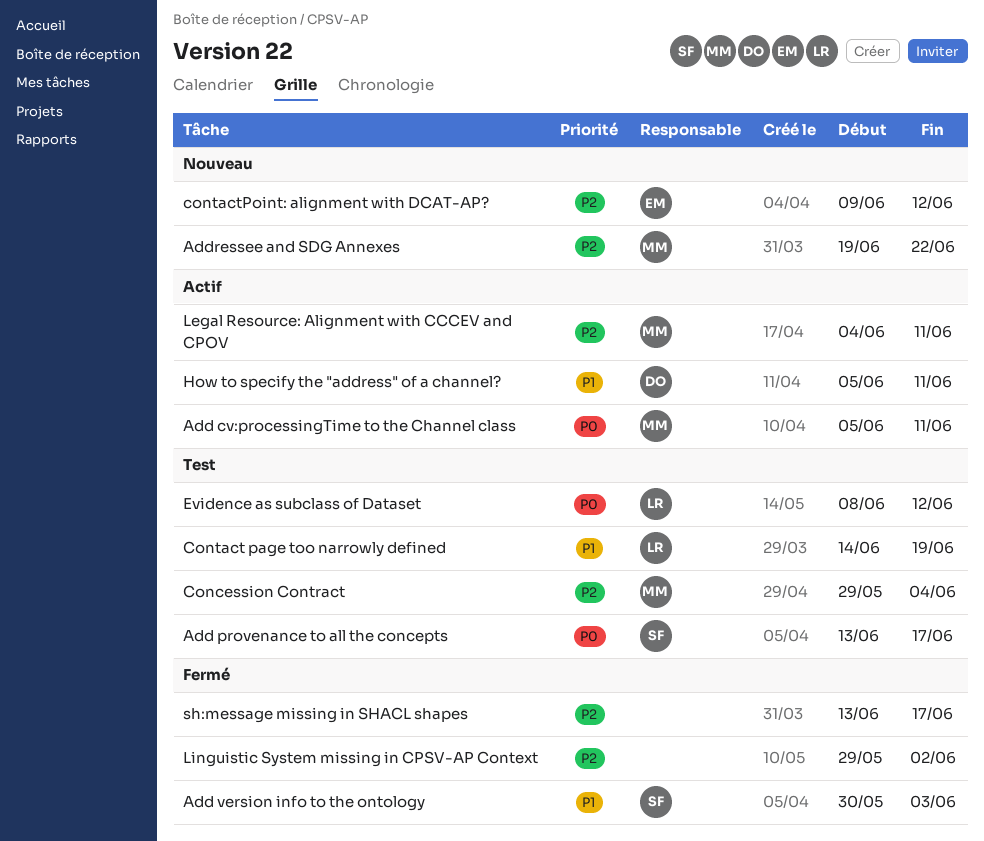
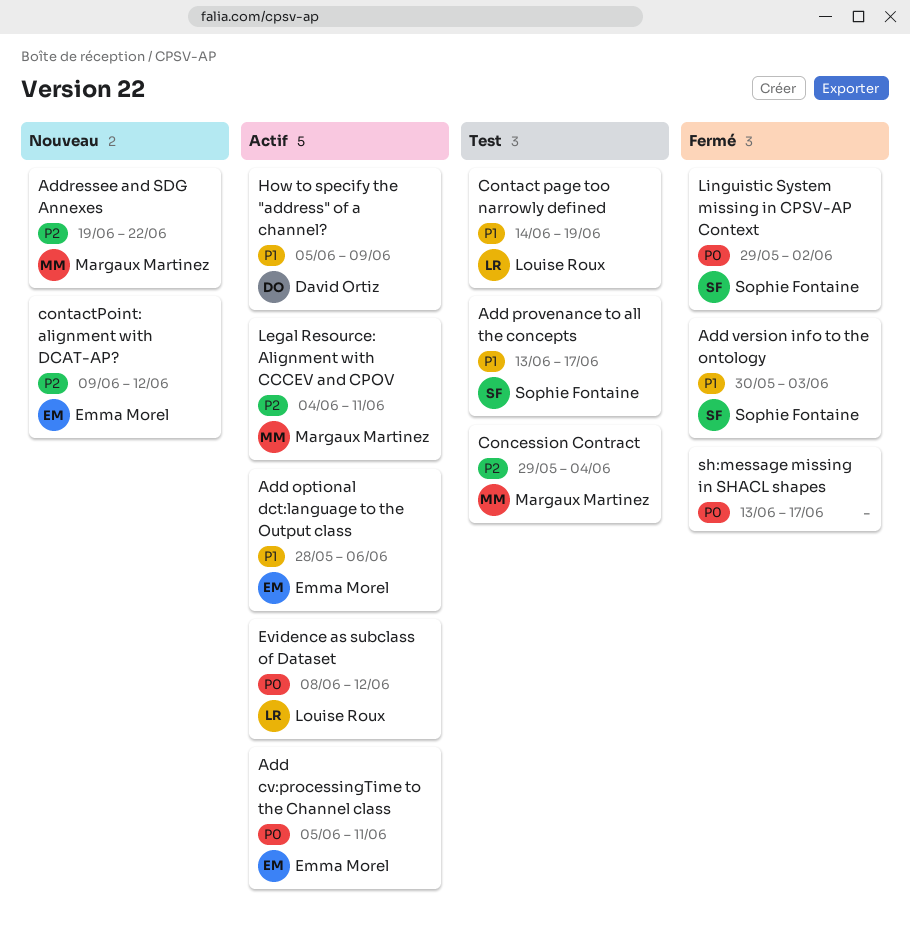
Add cv:processingTime to the Channel class, owner: Margaux Martinez -> Emma Morel
Add optional dct:language to the Output class: none -> present
Add provenance to all the concepts, priority: P0 -> P1
Evidence as subclass of Dataset, status: Test -> Actif
How to specify the "address" of a channel?, due: Jun 11 -> Jun 9
Linguistic System missing in CPSV-AP Context, owner: none -> Sophie Fontaine
Linguistic System missing in CPSV-AP Context, priority: P2 -> P0
sh:message missing in SHACL shapes, priority: P2 -> P0

